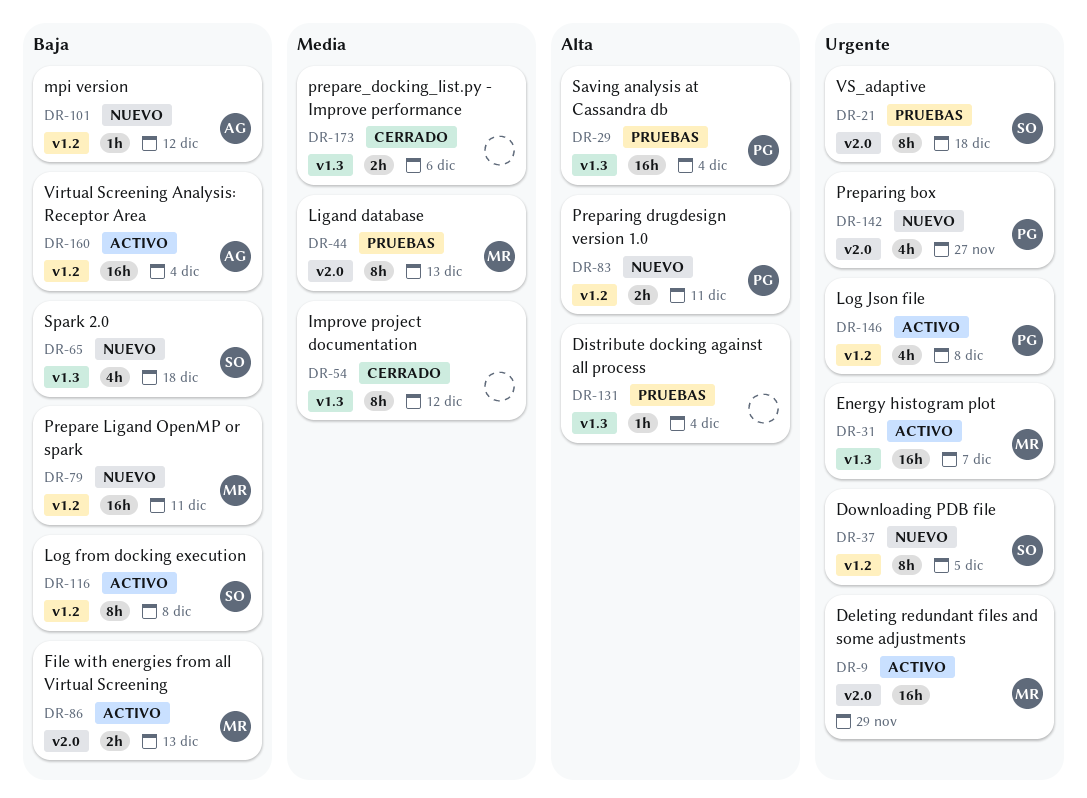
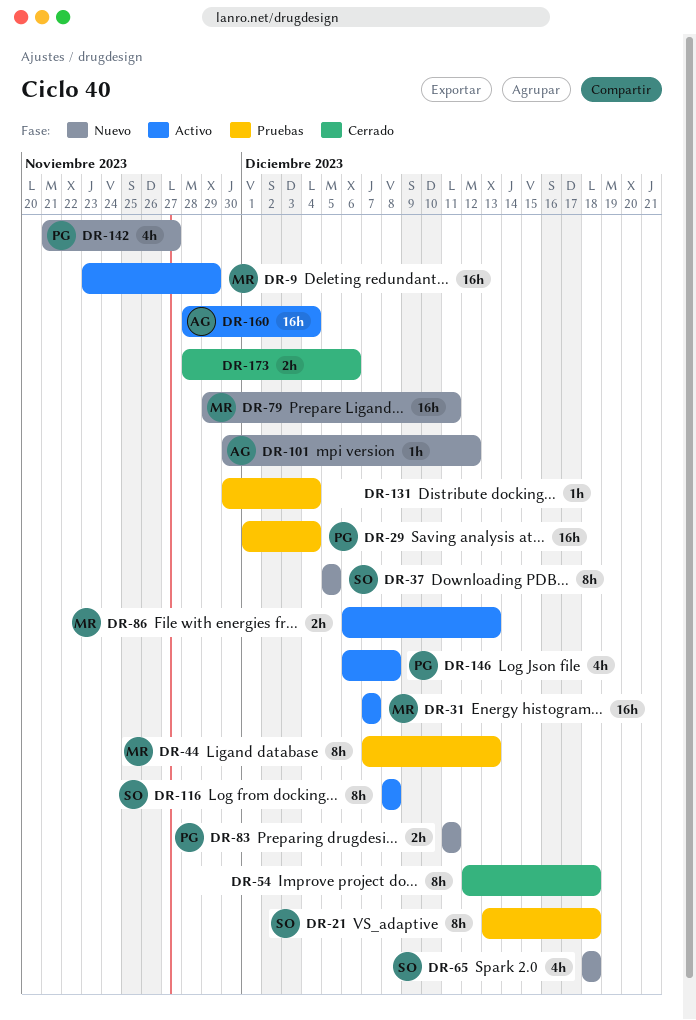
DR-54, due: Dec 12 -> Dec 18

